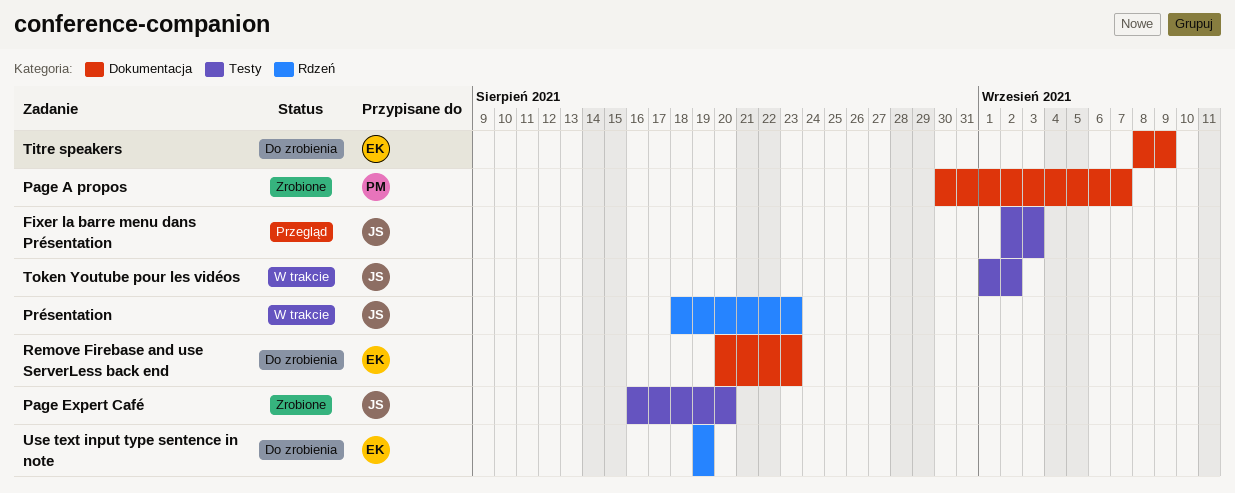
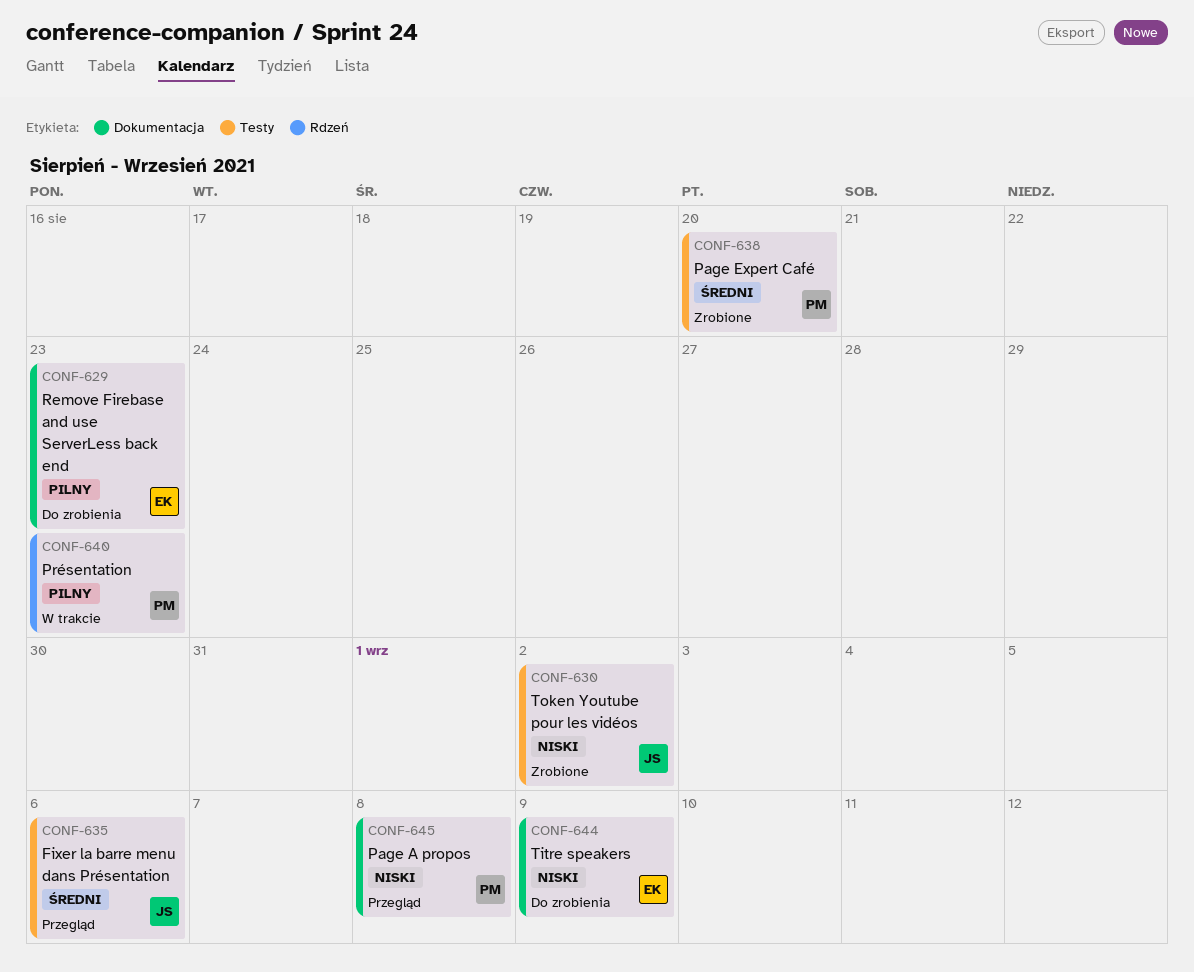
Fixer la barre menu dans Présentation, due: Sep 3 -> Sep 6
Page A propos, status: Zrobione -> Przegląd
Page A propos, due: Sep 7 -> Sep 8
Page Expert Café, owner: JS -> PM
Présentation, owner: JS -> PM
Token Youtube pour les vidéos, status: W trakcie -> Zrobione
Use text input type sentence in note: present -> none

